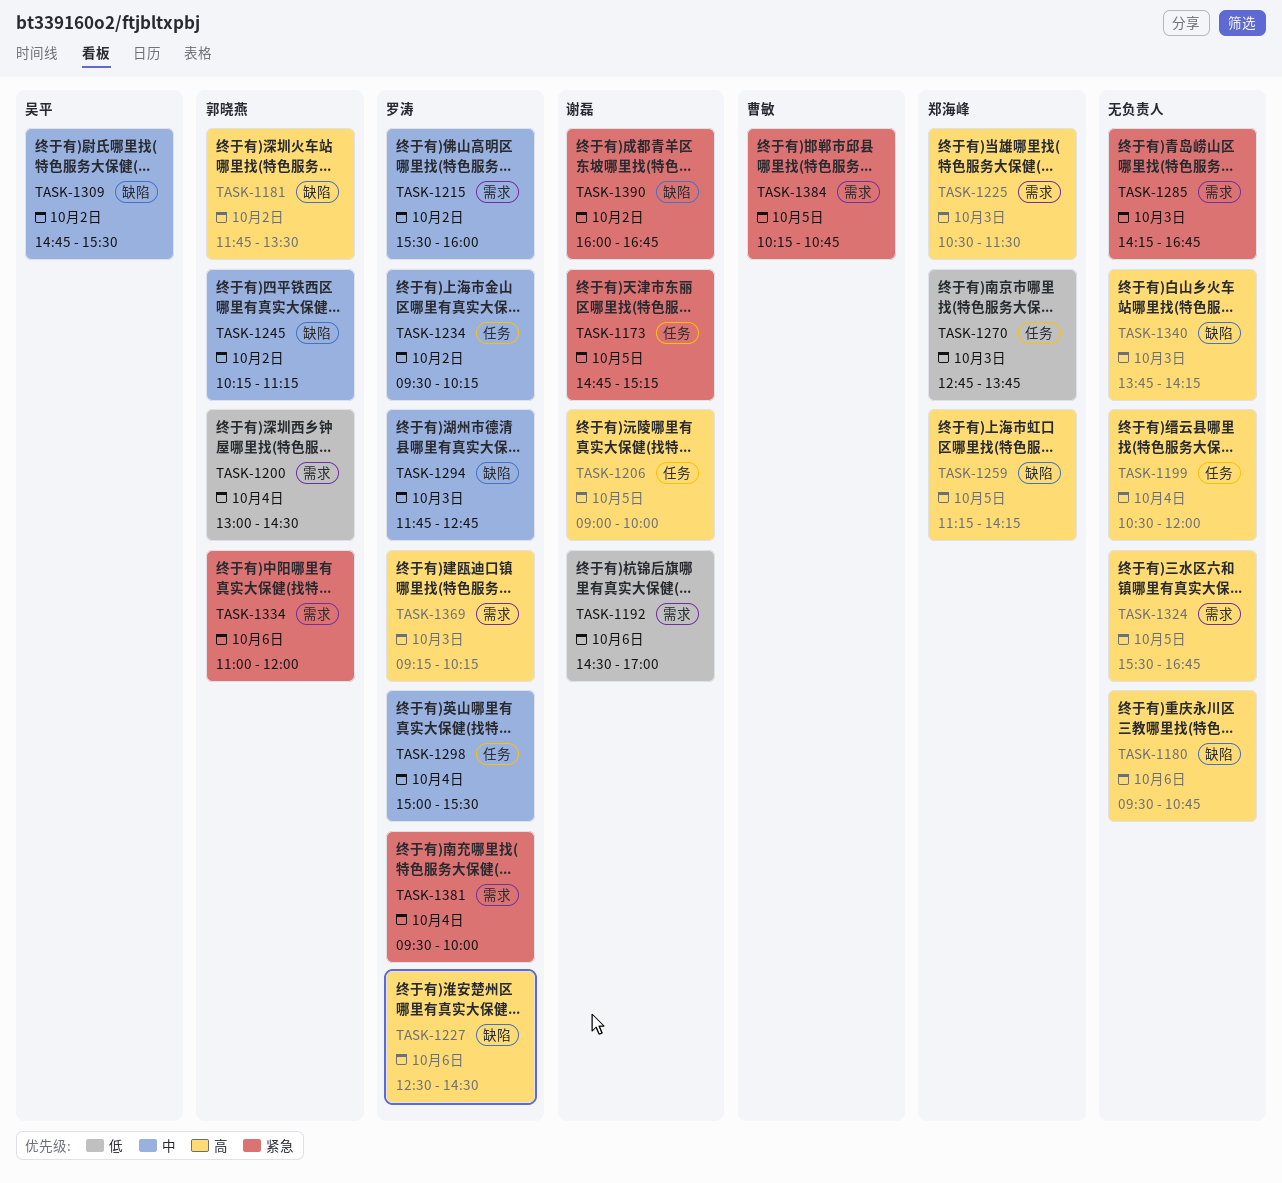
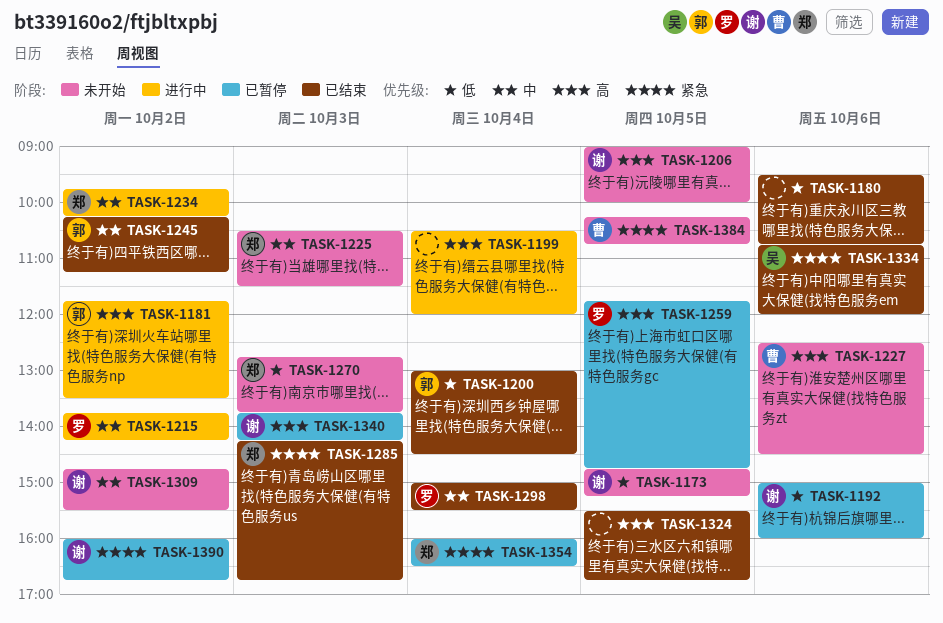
TASK-1173, priority: 紧急 -> 低
TASK-1180, priority: 高 -> 低
TASK-1192, begins: 14:30 -> 15:00
TASK-1192, ends: 17:00 -> 16:00
TASK-1215, begins: 15:30 -> 13:45
TASK-1215, ends: 16:00 -> 14:15
TASK-1225, priority: 高 -> 中
TASK-1227, owner: 罗涛 -> 曹敏
TASK-1234, owner: 罗涛 -> 郑海峰
TASK-1234, begins: 09:30 -> 09:45
TASK-1259, owner: 郑海峰 -> 罗涛
TASK-1259, begins: 11:15 -> 11:45
TASK-1259, ends: 14:15 -> 14:45
TASK-1285, owner: none -> 郑海峰
TASK-1294: present -> none
TASK-1309, owner: 吴平 -> 谢磊
TASK-1334, owner: 郭晓燕 -> 吴平
TASK-1334, begins: 11:00 -> 10:45
TASK-1340, owner: none -> 谢磊
TASK-1354: none -> present
TASK-1369: present -> none
TASK-1381: present -> none

